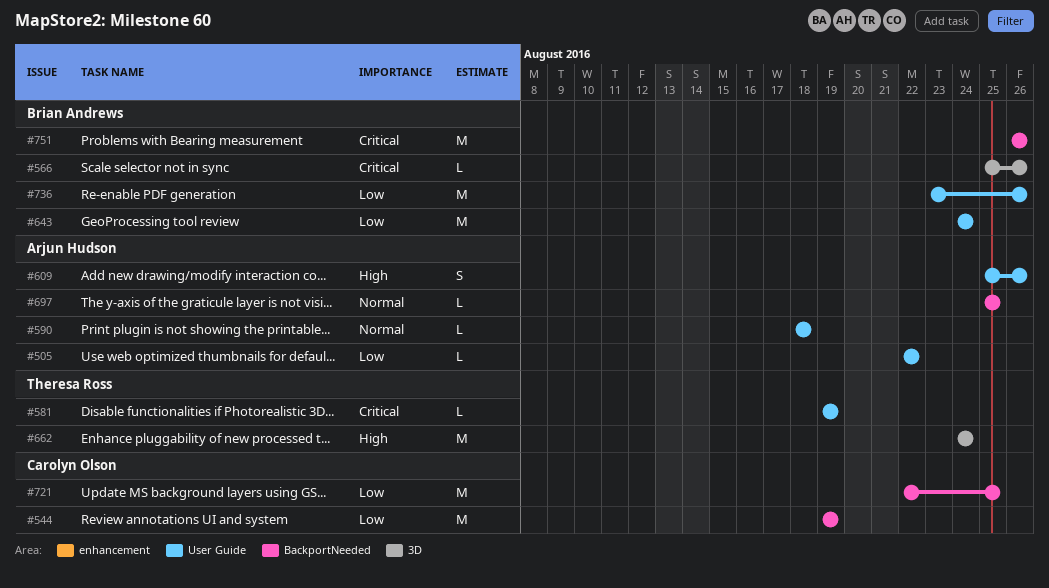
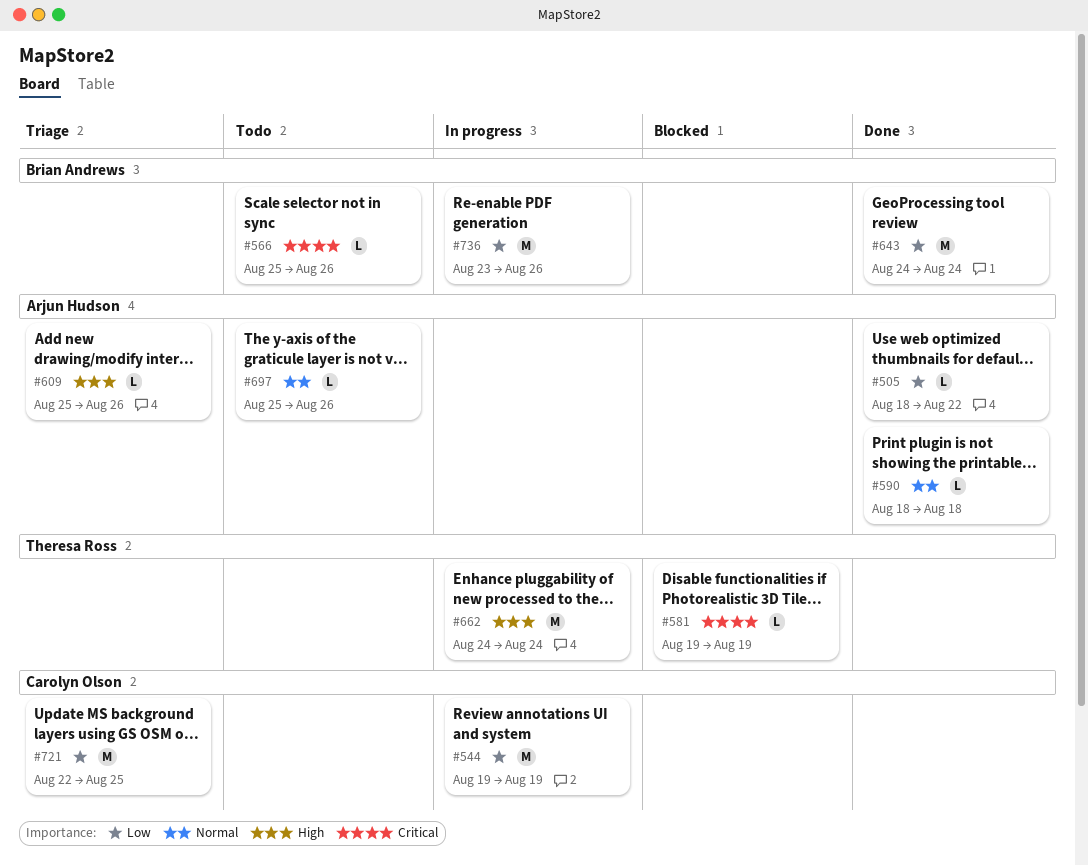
#505, start: Aug 22 -> Aug 18
#609, estimate: S -> L
#697, due: Aug 25 -> Aug 26
#751: present -> none

